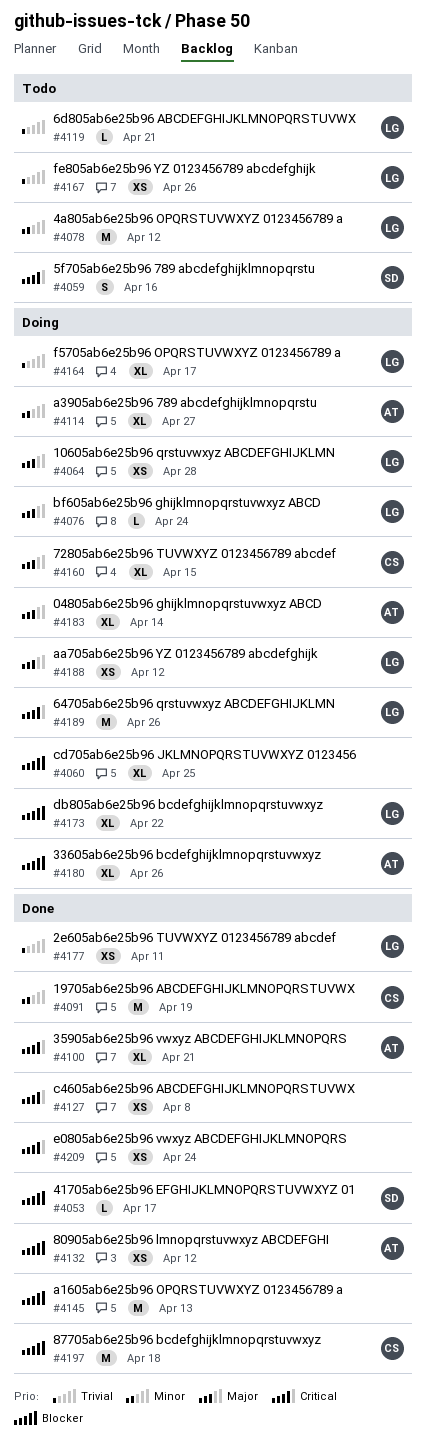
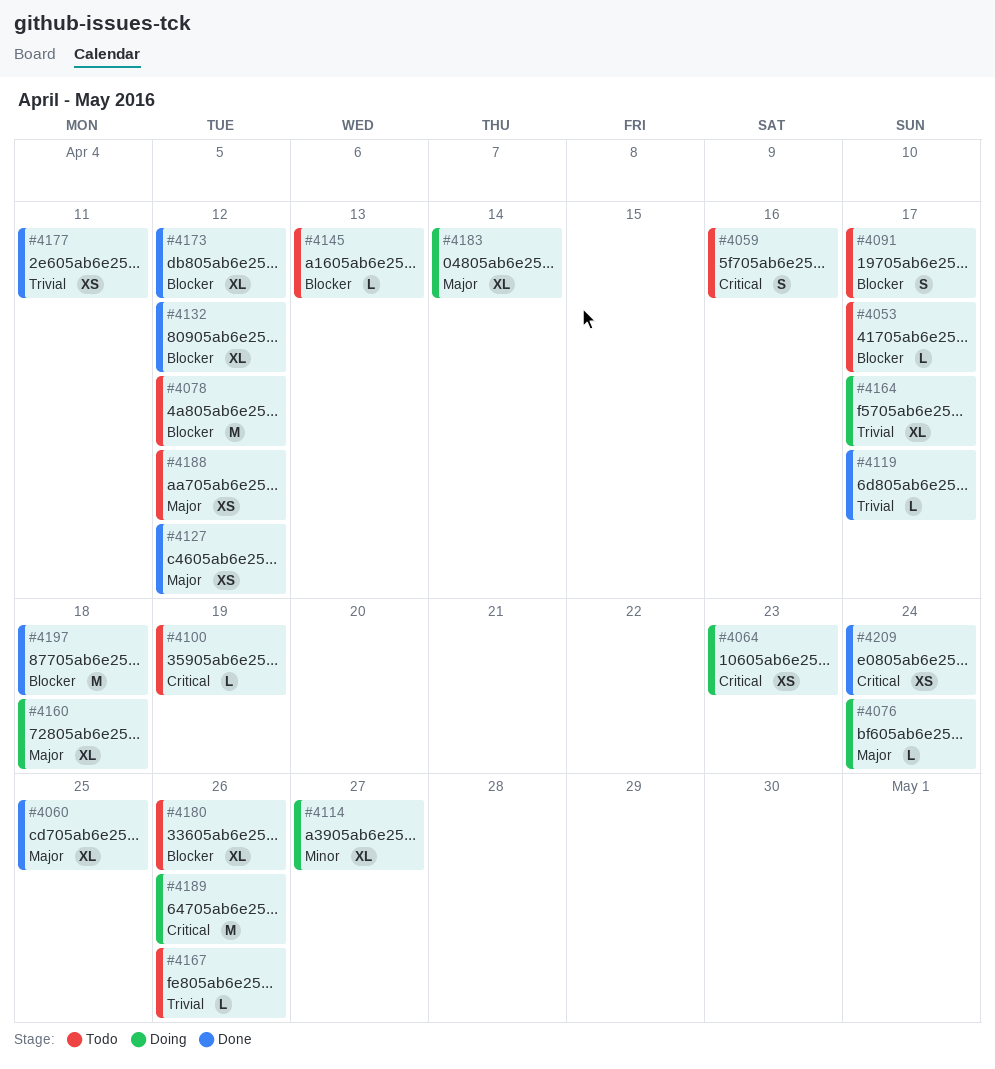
#4053, status: Done -> Todo
#4060, status: Doing -> Done
#4060, priority: Blocker -> Major
#4064, priority: Major -> Critical
#4064, due: Apr 28 -> Apr 23
#4078, priority: Minor -> Blocker
#4091, status: Done -> Todo
#4091, priority: Minor -> Blocker
#4091, estimate: M -> S
#4091, due: Apr 19 -> Apr 17
#4100, status: Done -> Todo
#4100, estimate: XL -> L
#4100, due: Apr 21 -> Apr 19
#4119, status: Todo -> Done
#4119, due: Apr 21 -> Apr 17
#4127, priority: Critical -> Major
#4127, due: Apr 8 -> Apr 12
#4132, estimate: XS -> XL
#4145, status: Done -> Todo
#4145, estimate: M -> L
#4160, due: Apr 15 -> Apr 18
#4167, estimate: XS -> L
#4173, status: Doing -> Done
#4173, due: Apr 22 -> Apr 12
#4180, status: Doing -> Todo
#4188, status: Doing -> Todo

